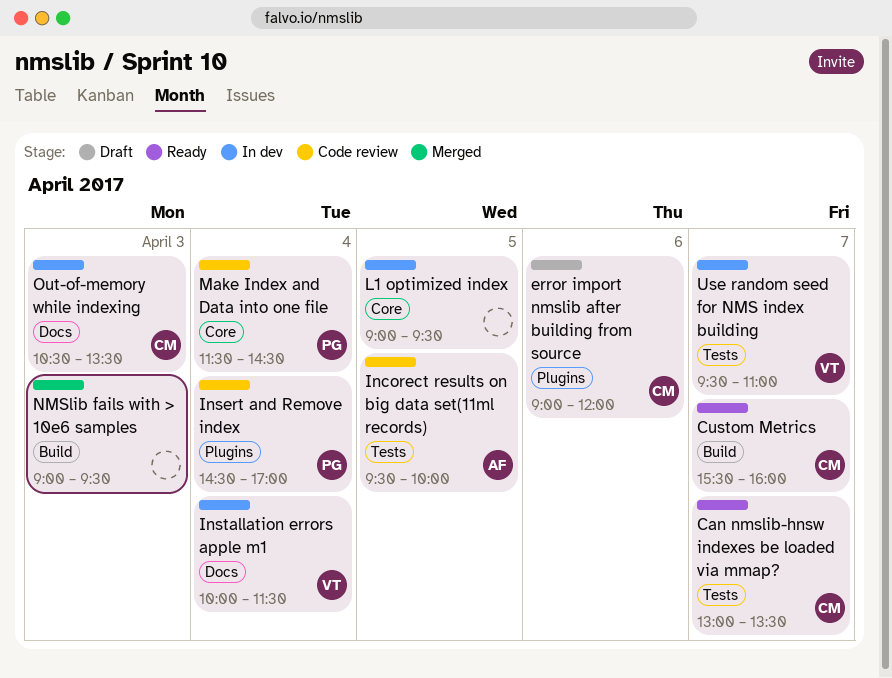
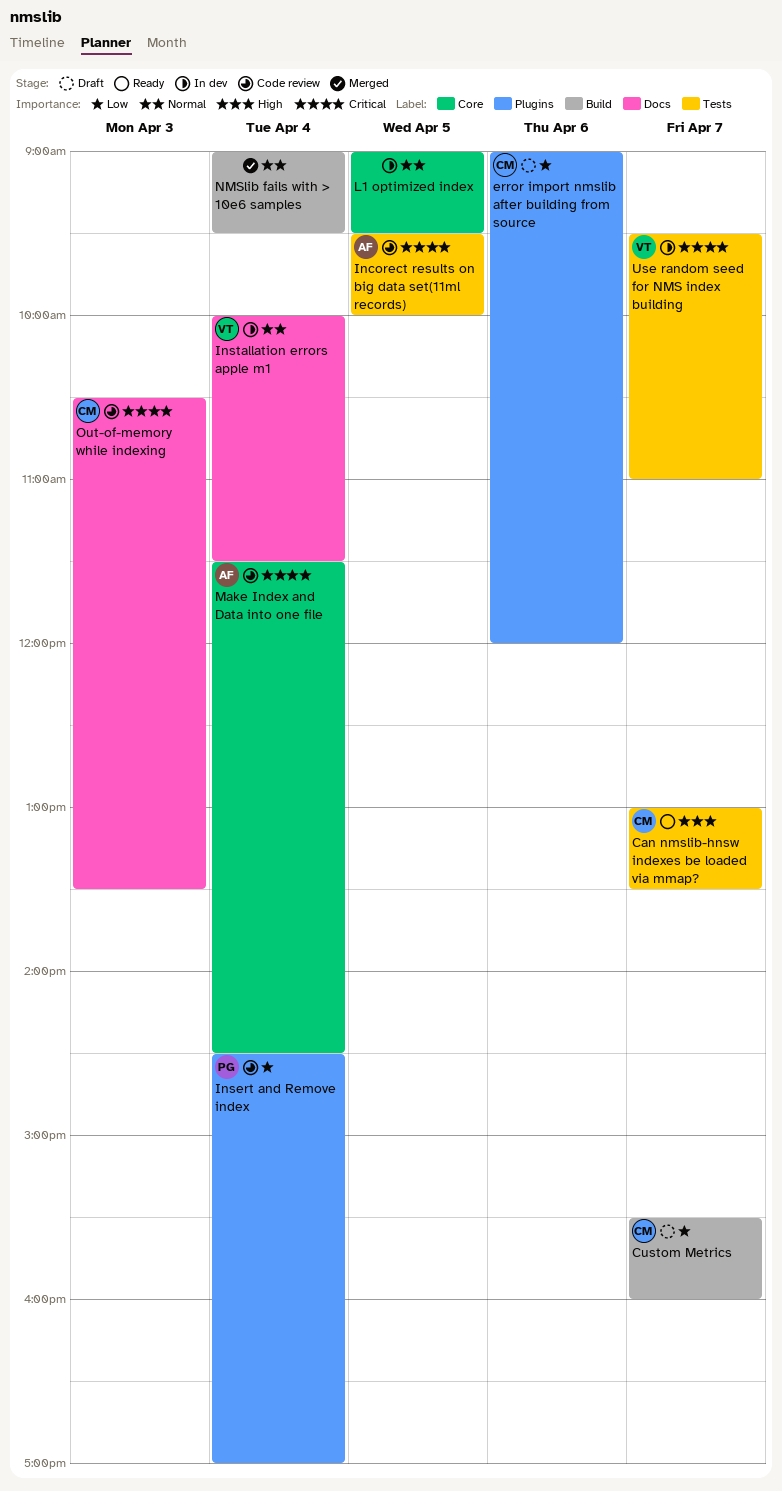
Custom Metrics, status: Ready -> Draft
Make Index and Data into one file, owner: PG -> AF
NMSlib fails with > 10e6 samples, day: Apr 3 -> Apr 4
Out-of-memory while indexing, status: In dev -> Code review

